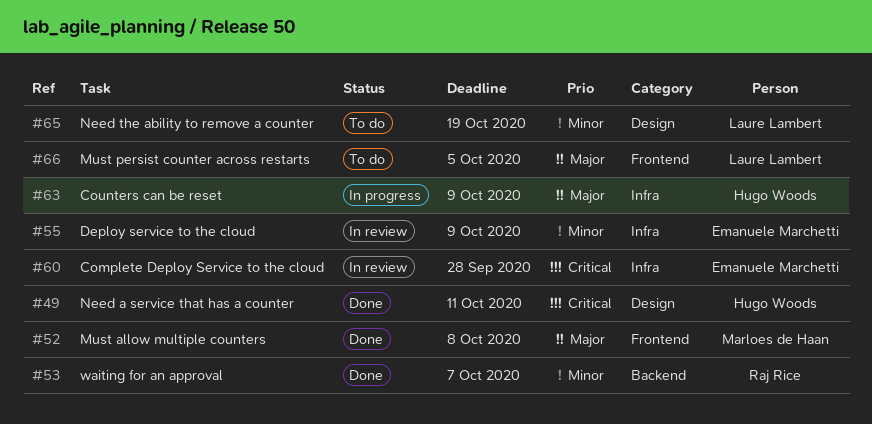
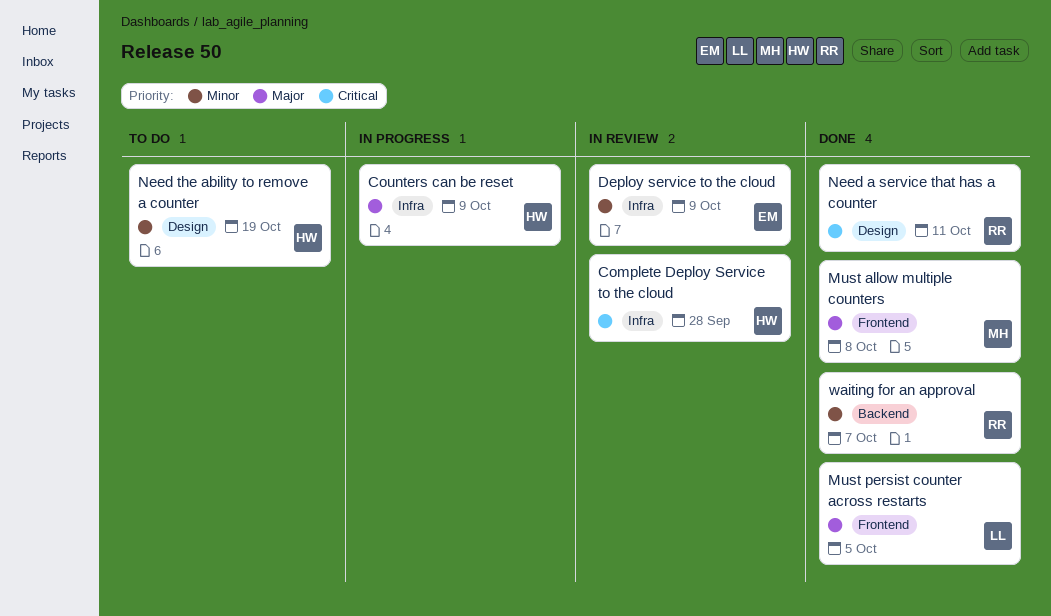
Complete Deploy Service to the cloud, owner: Emanuele Marchetti -> Hugo Woods
Must persist counter across restarts, status: To do -> Done
Need a service that has a counter, owner: Hugo Woods -> Raj Rice
Need the ability to remove a counter, owner: Laure Lambert -> Hugo Woods

